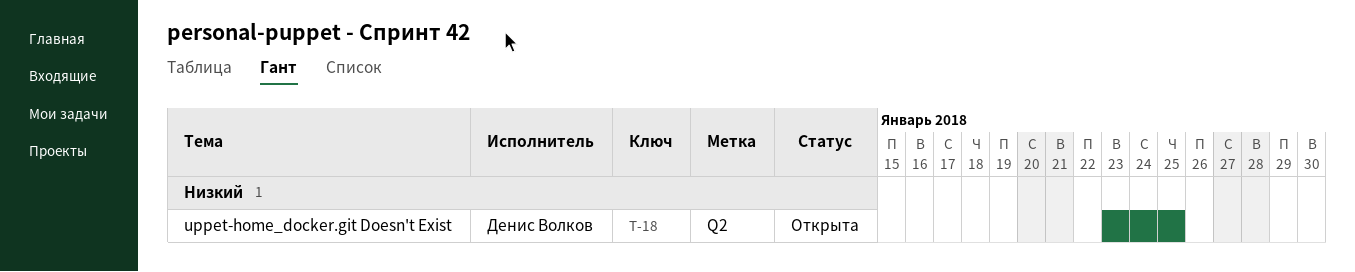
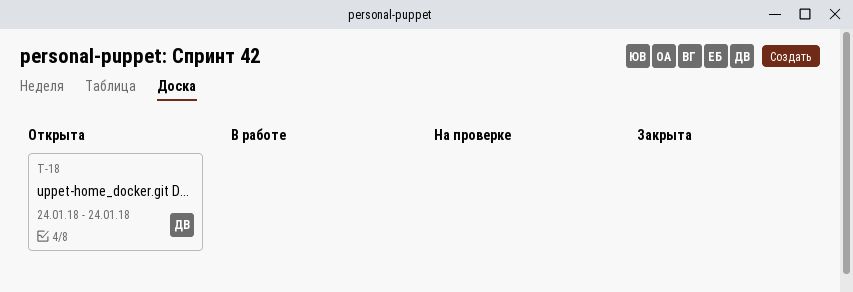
T-18, start: Jan 23 -> Jan 24
T-18, due: Jan 25 -> Jan 24

